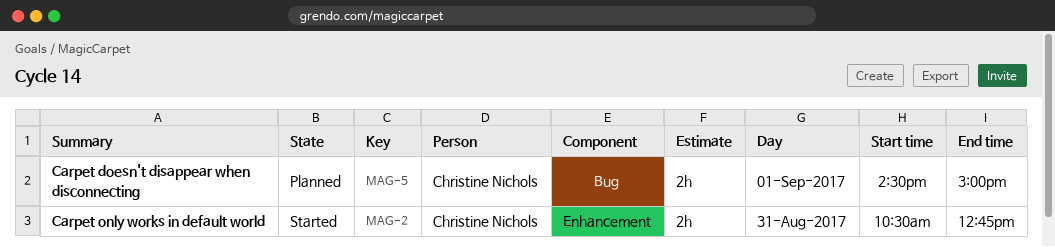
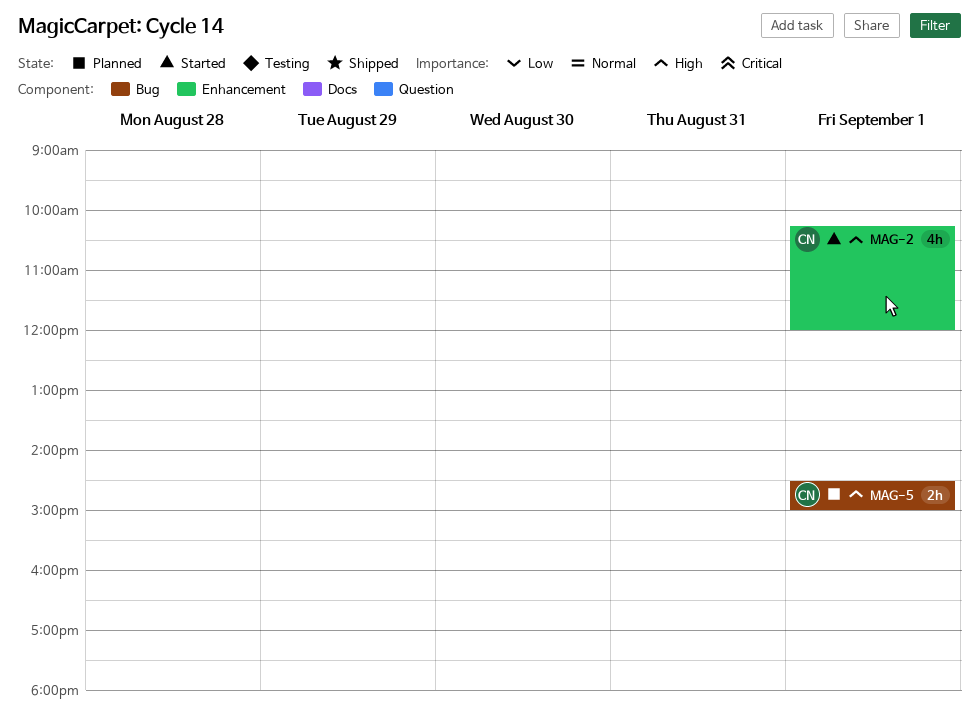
MAG-2, estimate: 2h -> 4h
MAG-2, day: Aug 31 -> Sep 1
MAG-2, begins: 10:30 -> 10:15
MAG-2, ends: 12:45 -> 12:00

